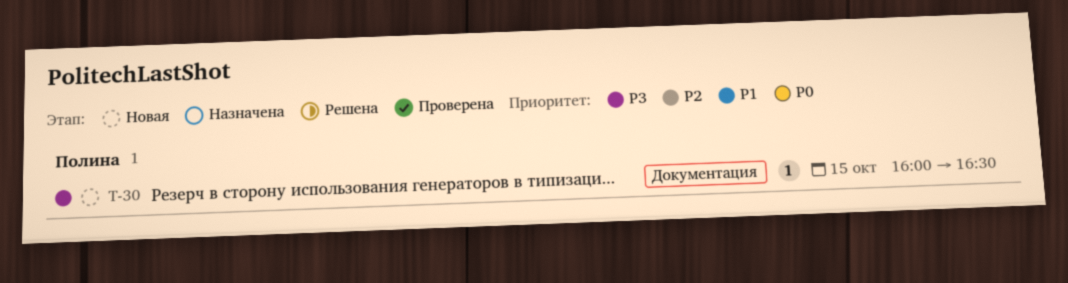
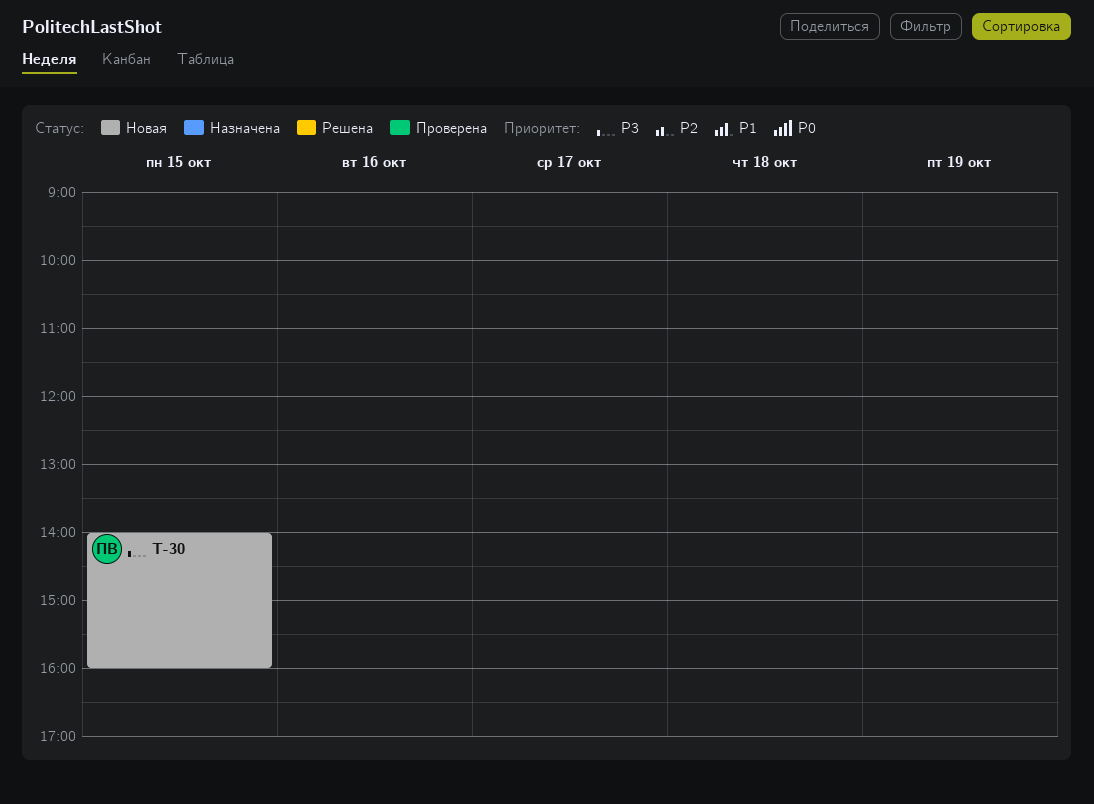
T-30, begins: 16:00 -> 14:00
T-30, ends: 16:30 -> 16:00

